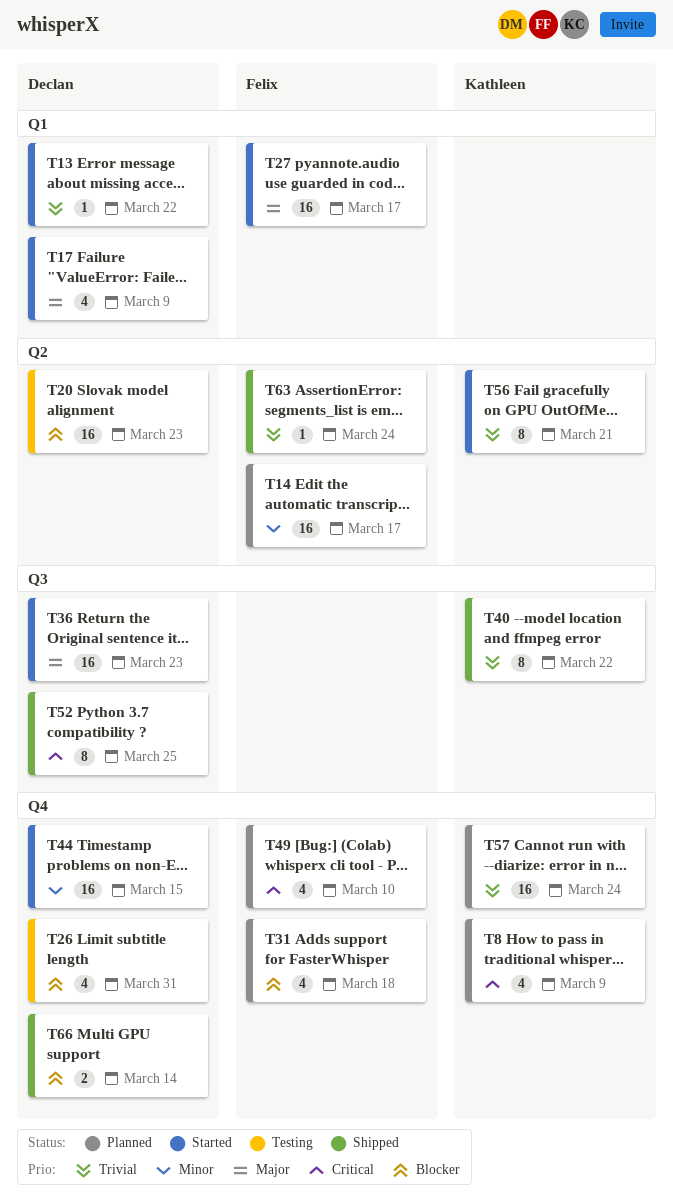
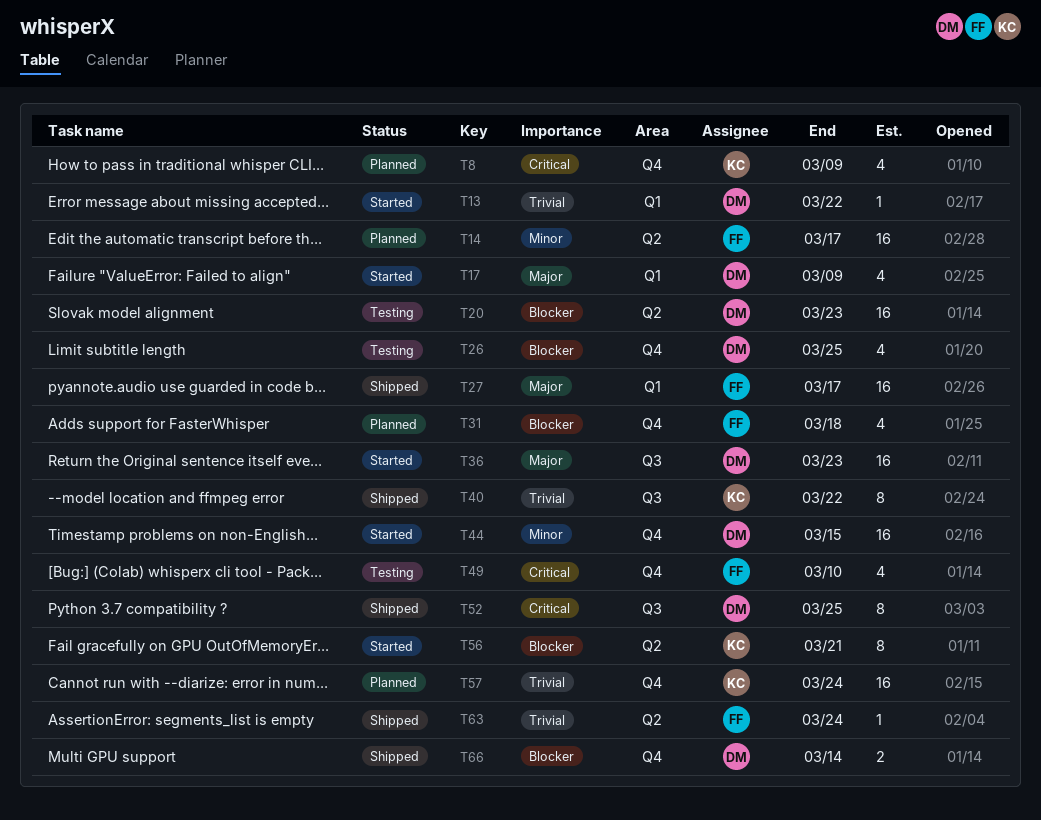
T26, due: Mar 31 -> Mar 25
T27, status: Started -> Shipped
T49, status: Planned -> Testing
T56, priority: Trivial -> Blocker

